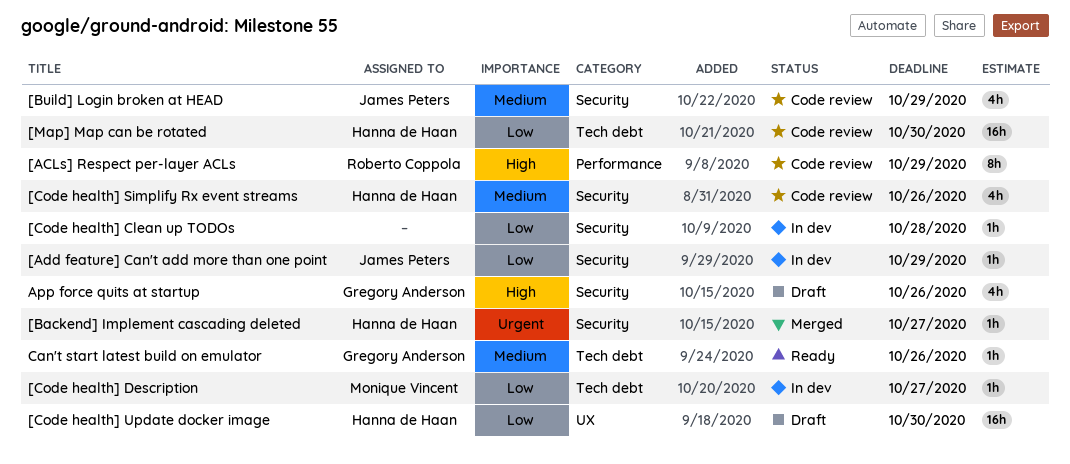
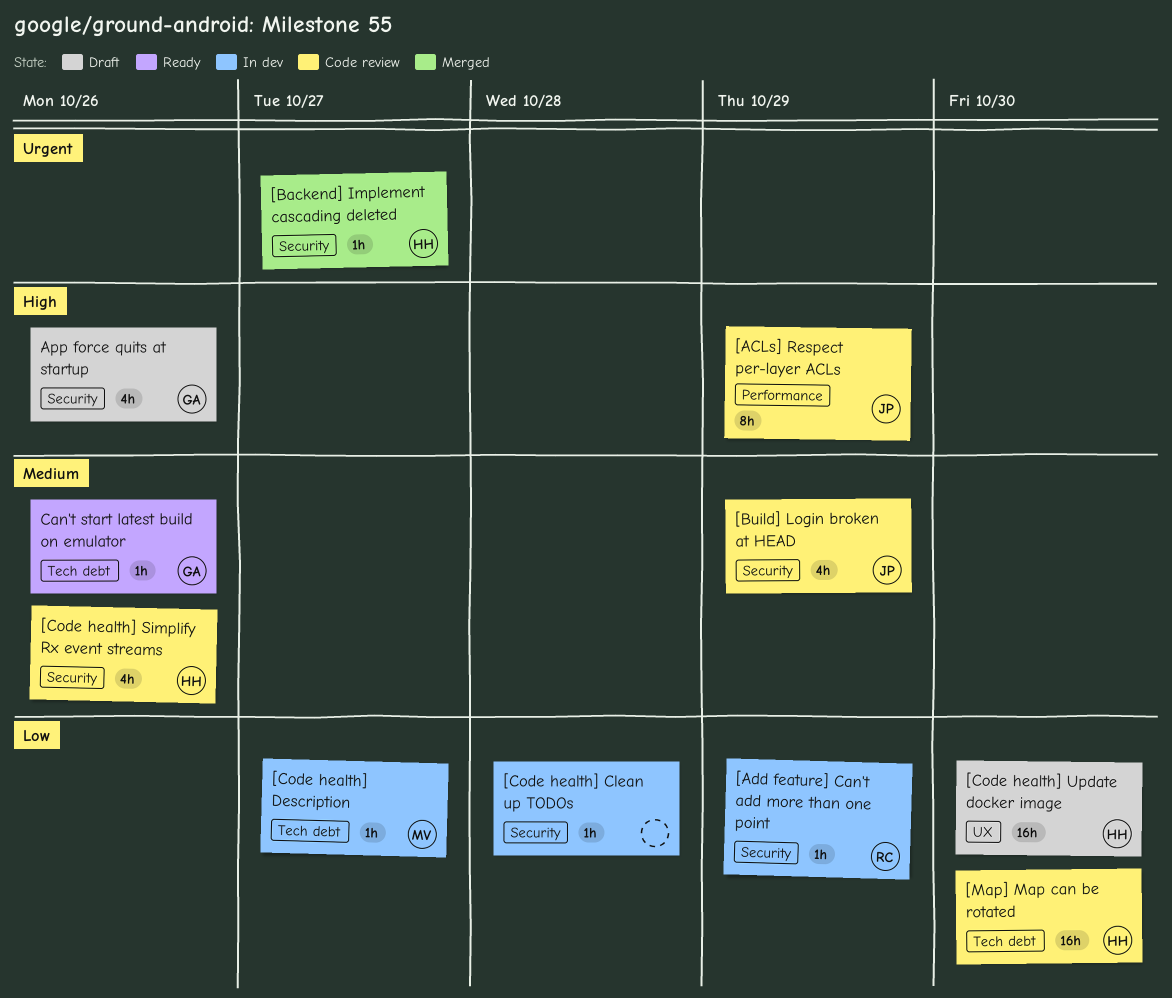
[ACLs] Respect per-layer ACLs, owner: Roberto Coppola -> James Peters
[Add feature] Can't add more than one point, owner: James Peters -> Roberto Coppola

